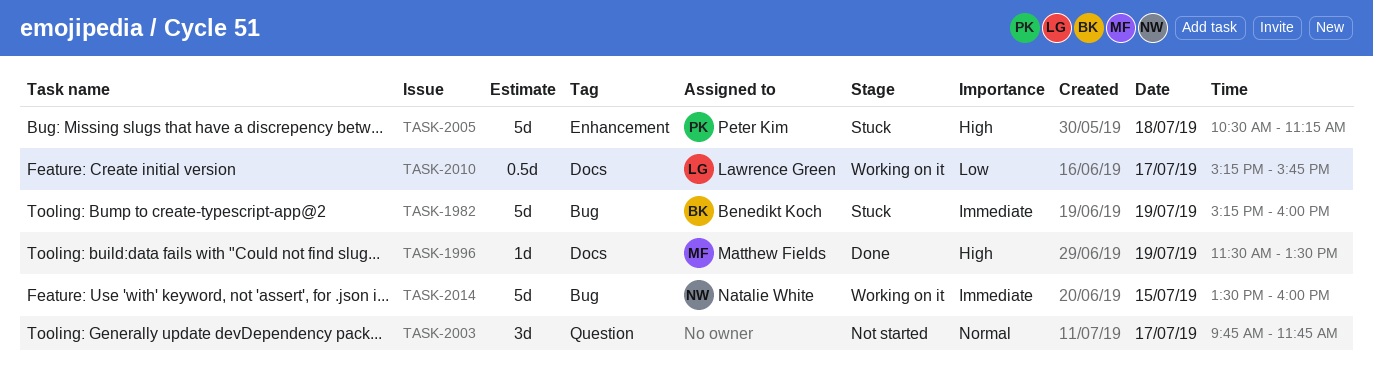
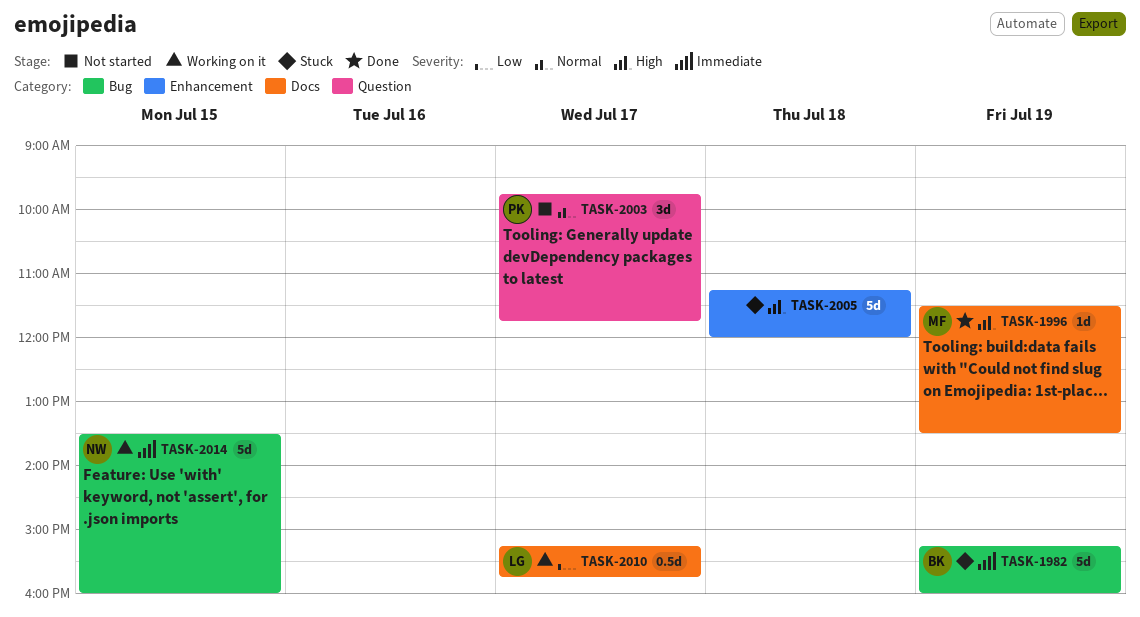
TASK-2003, owner: none -> Peter Kim
TASK-2005, owner: Peter Kim -> none
TASK-2005, begins: 10:30 -> 11:15
TASK-2005, ends: 11:15 -> 12:00

